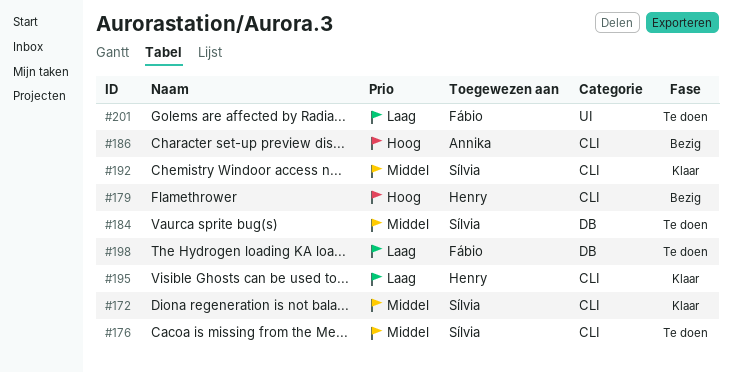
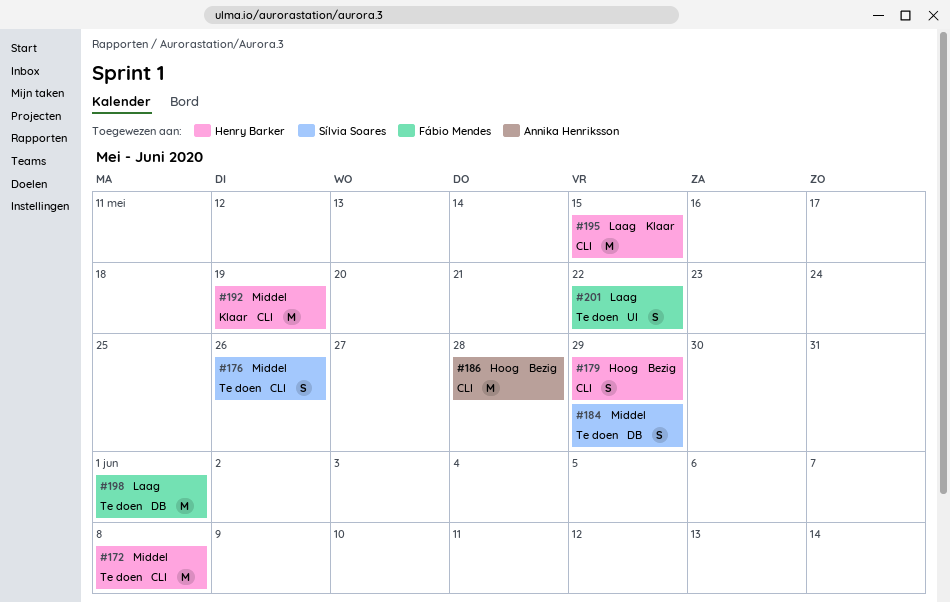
#172, status: Klaar -> Te doen
#172, owner: Sílvia Soares -> Henry Barker
#192, owner: Sílvia Soares -> Henry Barker

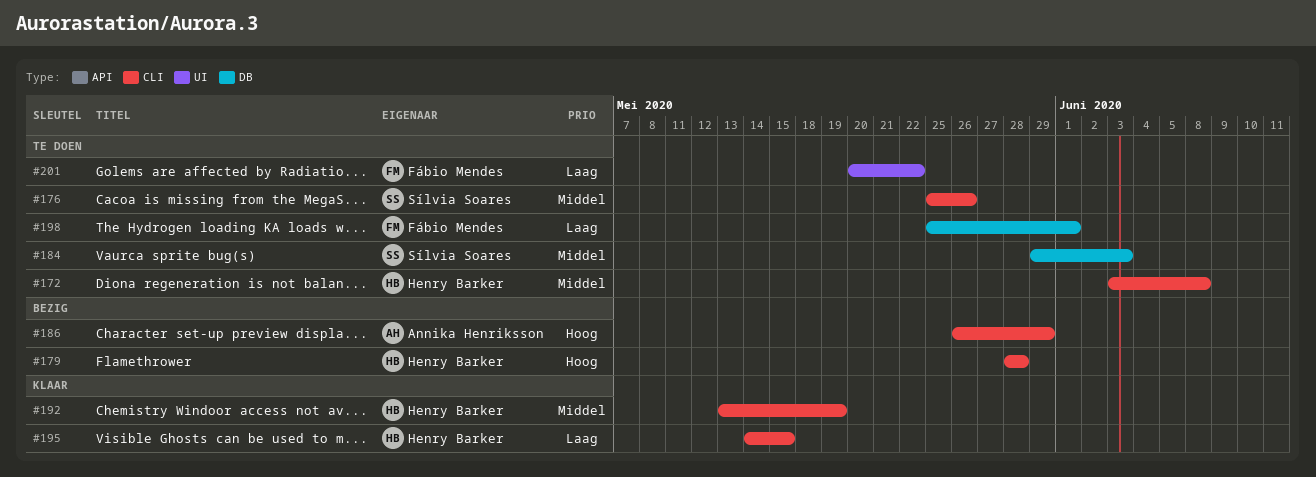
#179, due: May 29 -> May 28
#184, due: May 29 -> Jun 3
#186, due: May 28 -> May 29

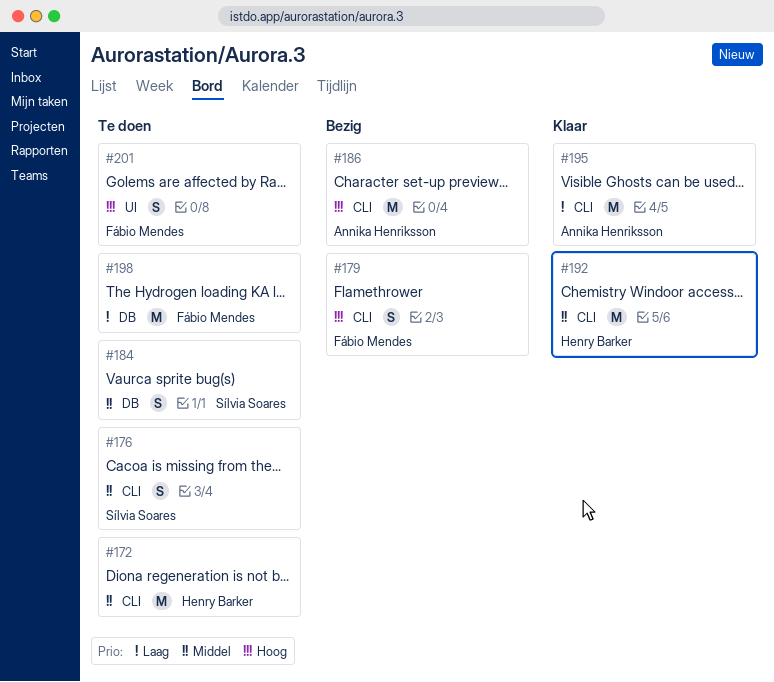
#179, owner: Henry Barker -> Fábio Mendes
#195, owner: Henry Barker -> Annika Henriksson
#201, priority: Laag -> Hoog

